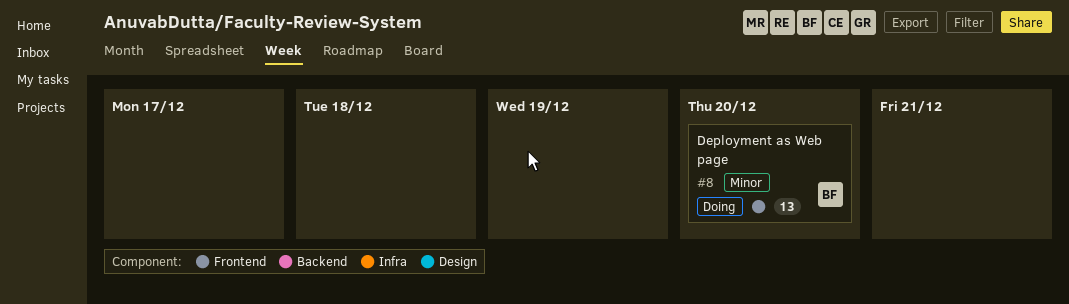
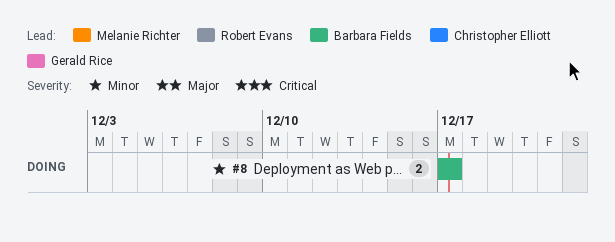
#8, estimate: 13 -> 2
#8, due: Dec 20 -> Dec 17

